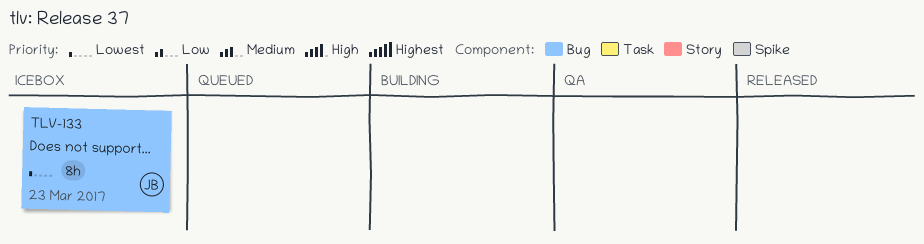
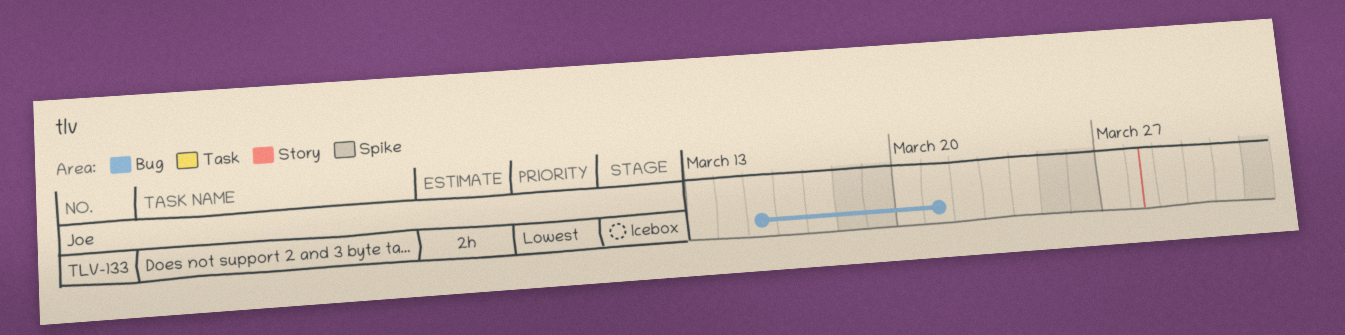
TLV-133, estimate: 8h -> 2h
TLV-133, due: Mar 23 -> Mar 21

